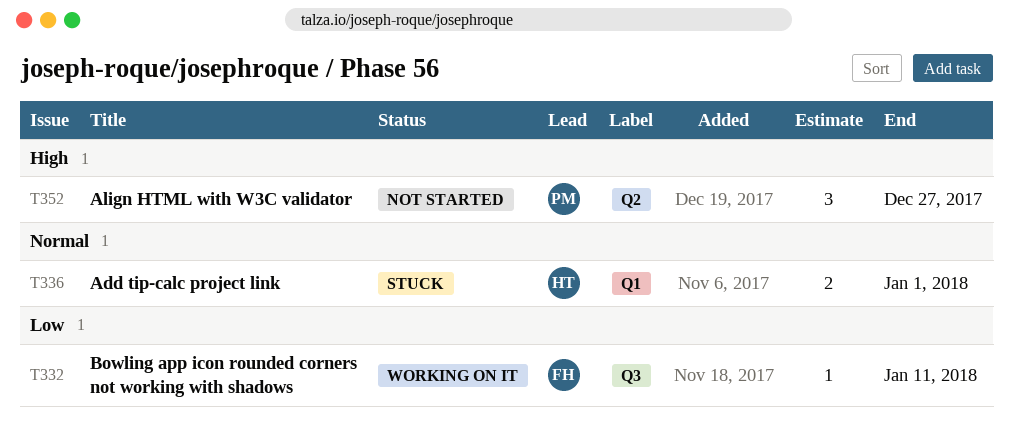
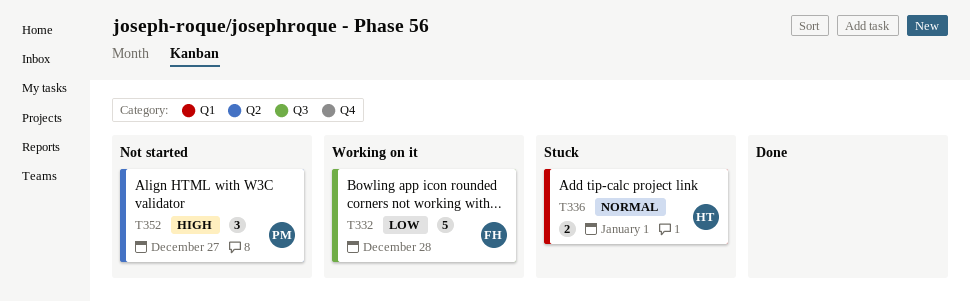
T332, estimate: 1 -> 5
T332, due: Jan 11 -> Dec 28

